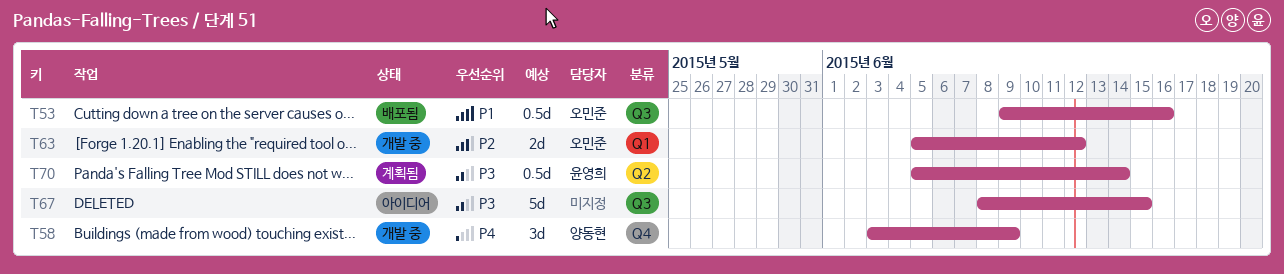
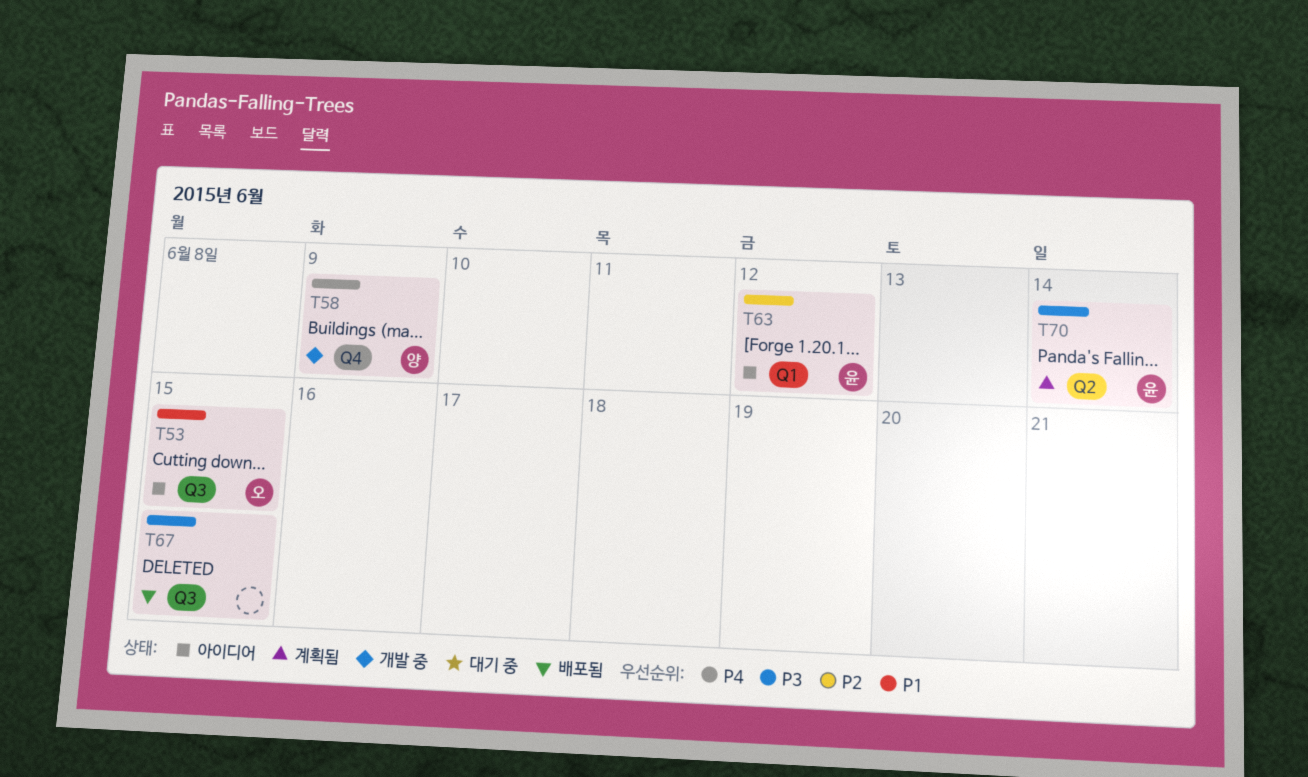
T53, status: 배포됨 -> 아이디어
T53, due: Jun 16 -> Jun 15
T63, status: 개발 중 -> 아이디어
T63, owner: 오민준 -> 윤영희
T67, status: 아이디어 -> 배포됨

